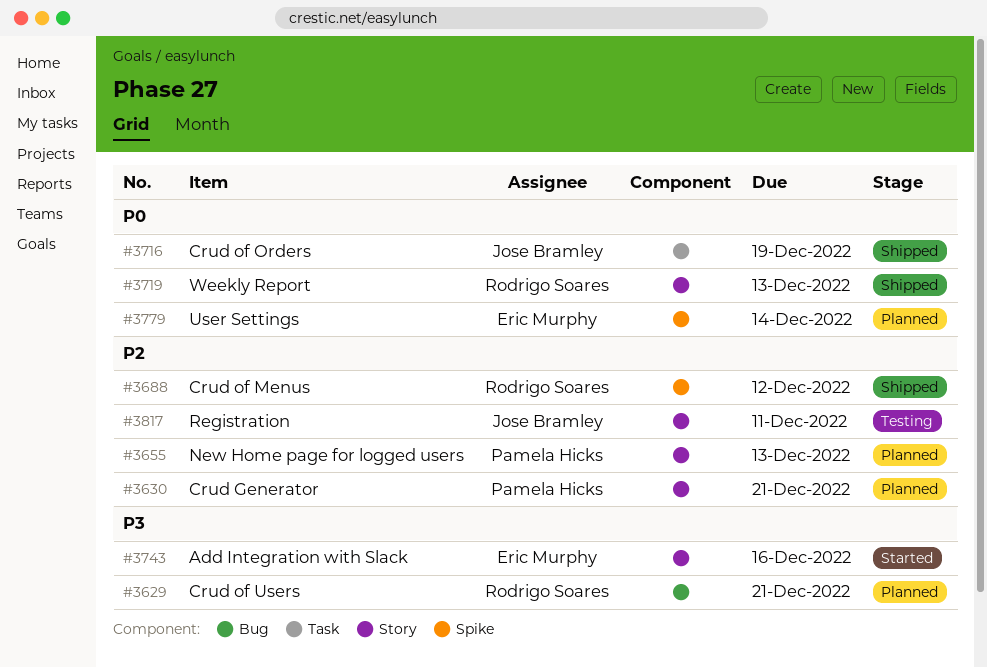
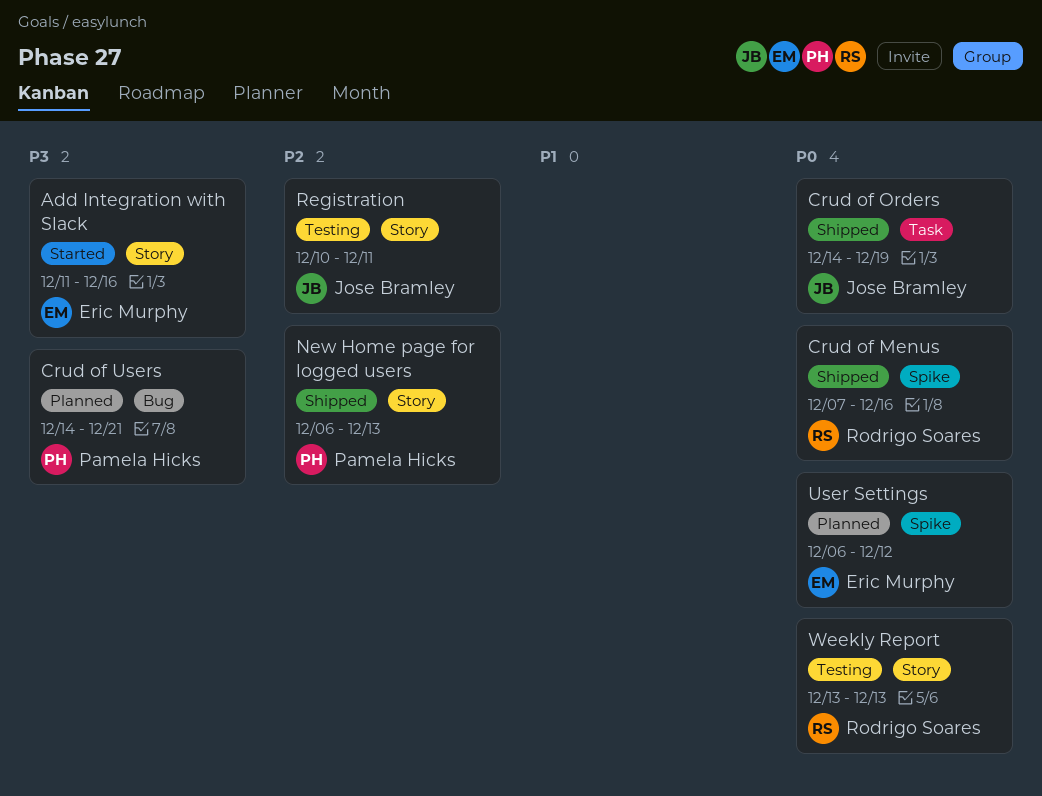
Crud Generator: present -> none
Crud of Menus, priority: P2 -> P0
Crud of Menus, due: Dec 12 -> Dec 16
Crud of Users, owner: Rodrigo Soares -> Pamela Hicks
New Home page for logged users, status: Planned -> Shipped
User Settings, due: Dec 14 -> Dec 12
Weekly Report, status: Shipped -> Testing

